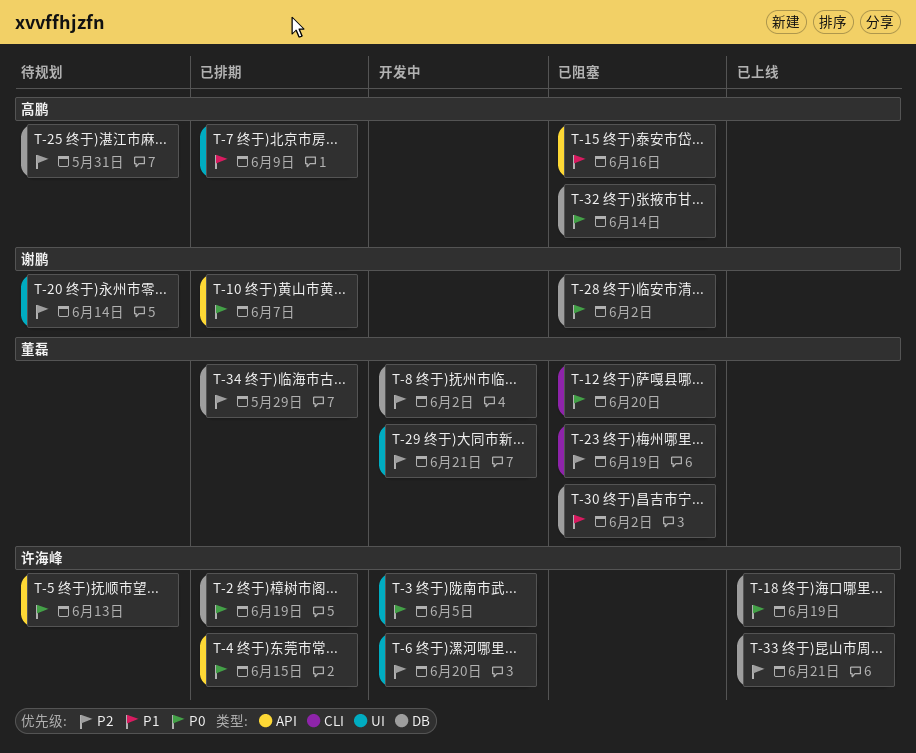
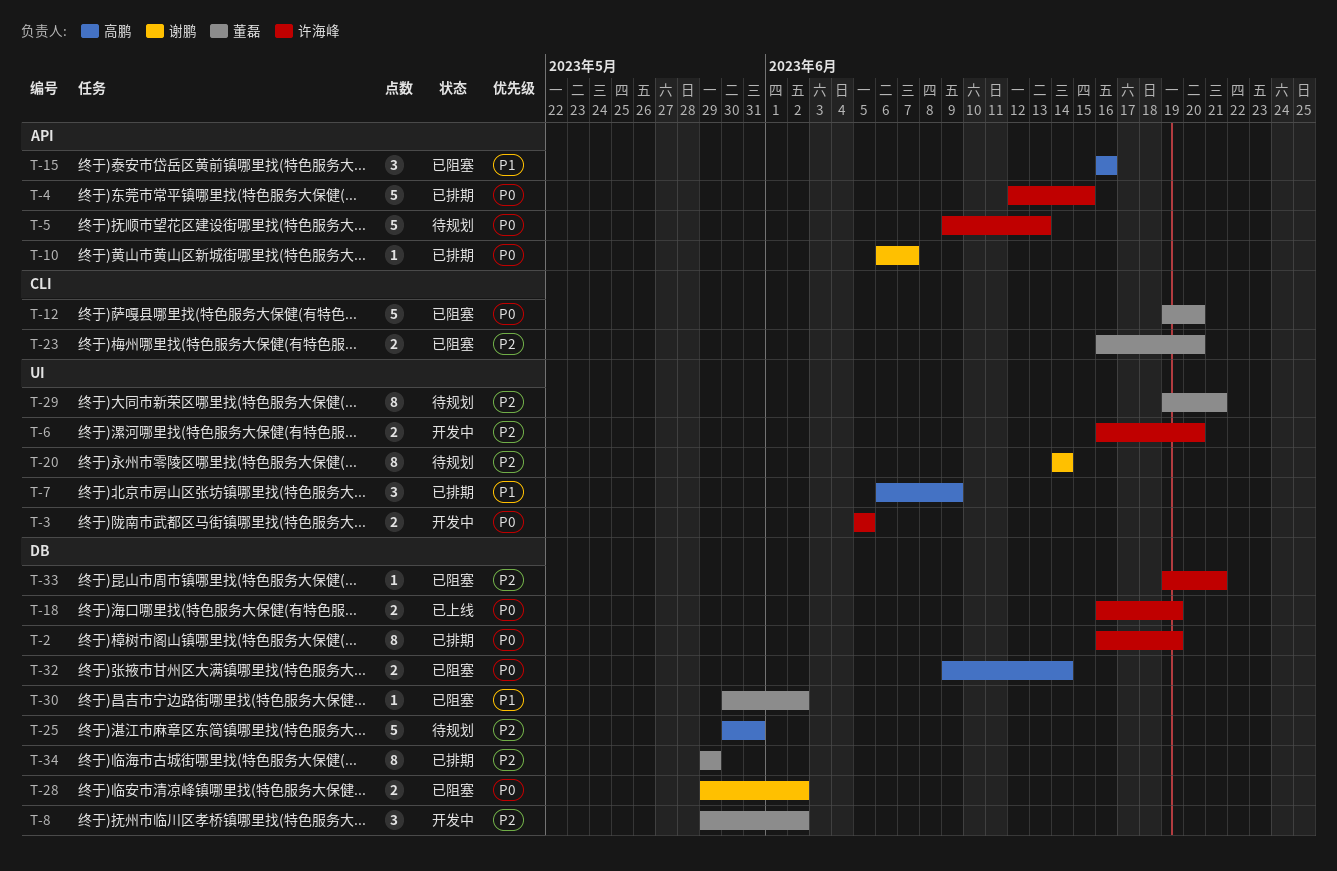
T-23, due: Jun 19 -> Jun 20
T-29, status: 开发中 -> 待规划
T-33, status: 已上线 -> 已阻塞

